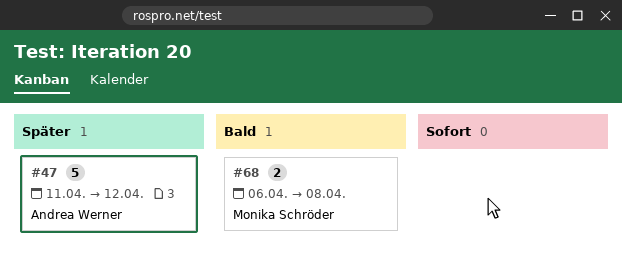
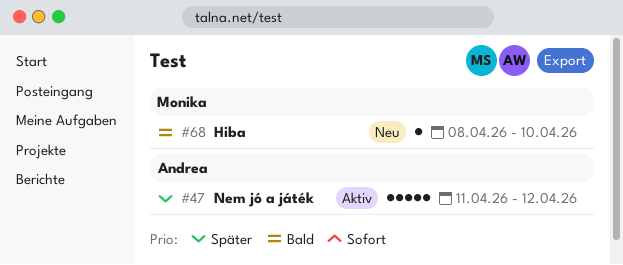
#68, estimate: 2 -> 1
#68, start: Apr 6 -> Apr 8
#68, due: Apr 8 -> Apr 10

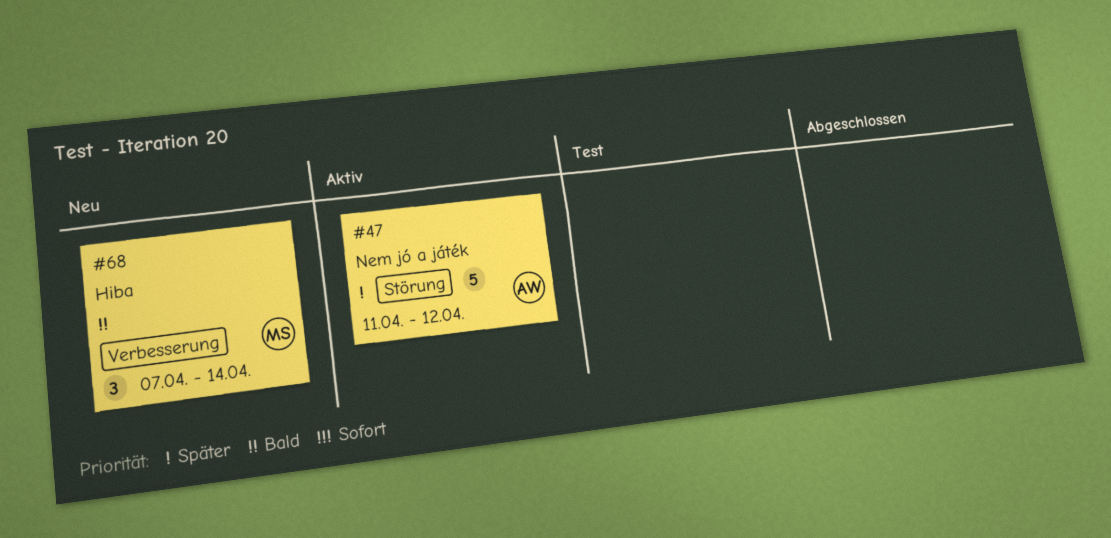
#68, estimate: 1 -> 3
#68, start: Apr 8 -> Apr 7
#68, due: Apr 10 -> Apr 14

